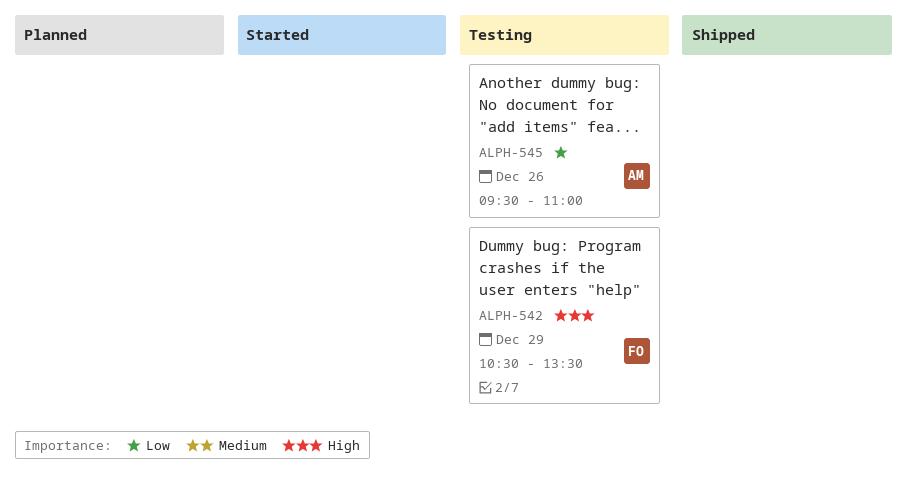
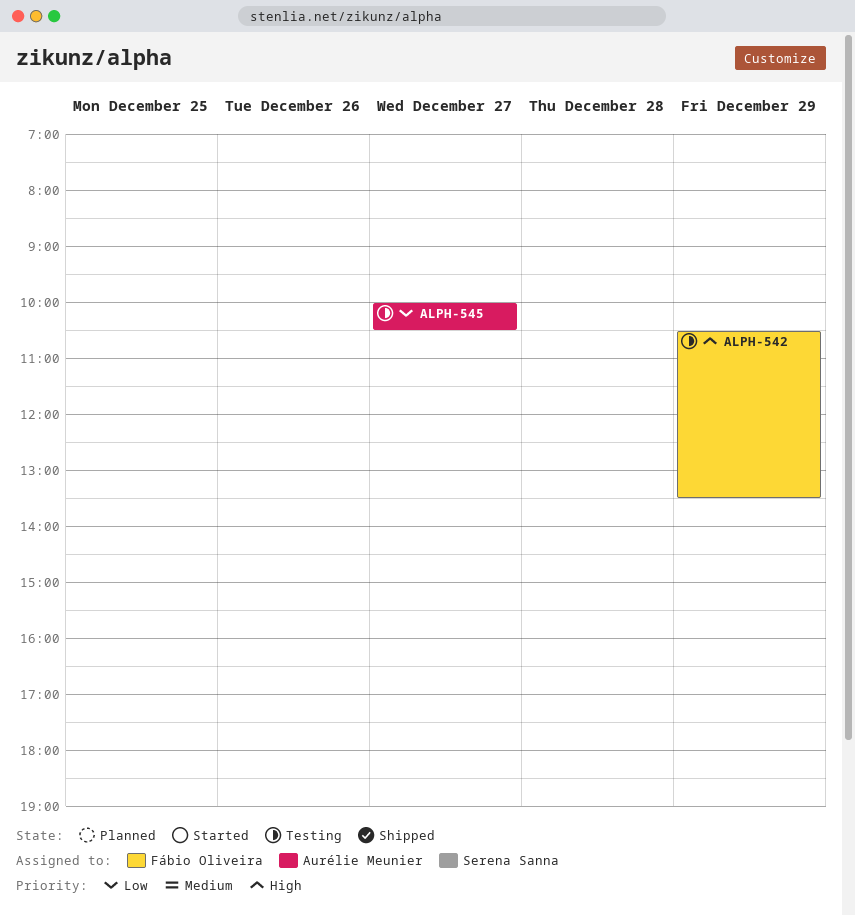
ALPH-545, day: Dec 26 -> Dec 27
ALPH-545, begins: 09:30 -> 10:00
ALPH-545, ends: 11:00 -> 10:30

